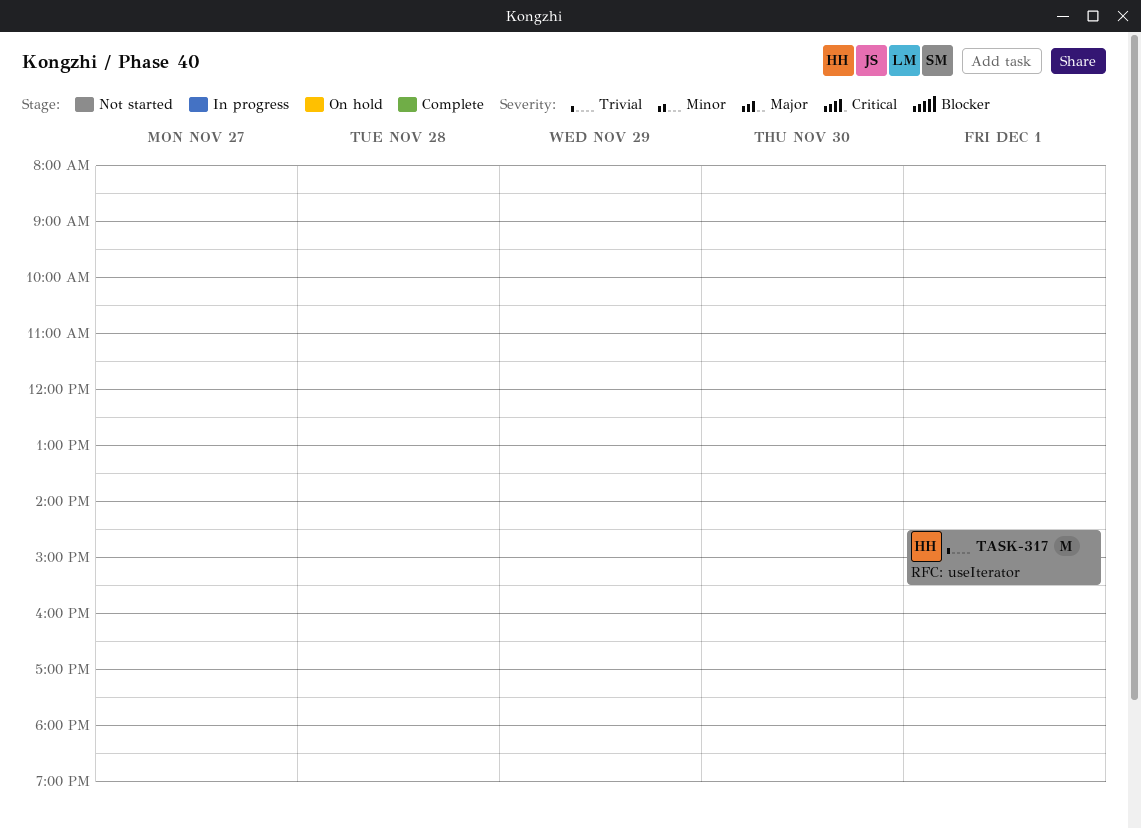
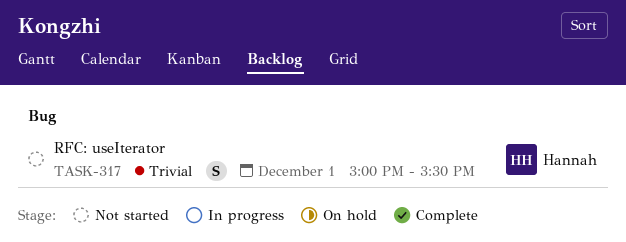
TASK-317, estimate: M -> S
TASK-317, begins: 14:30 -> 15:00

